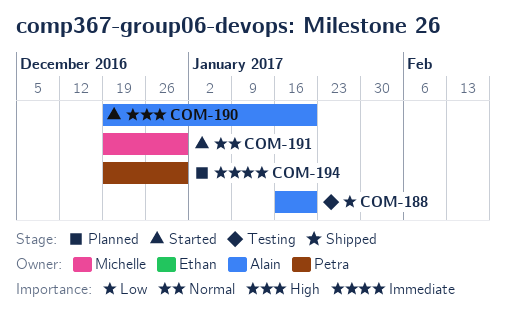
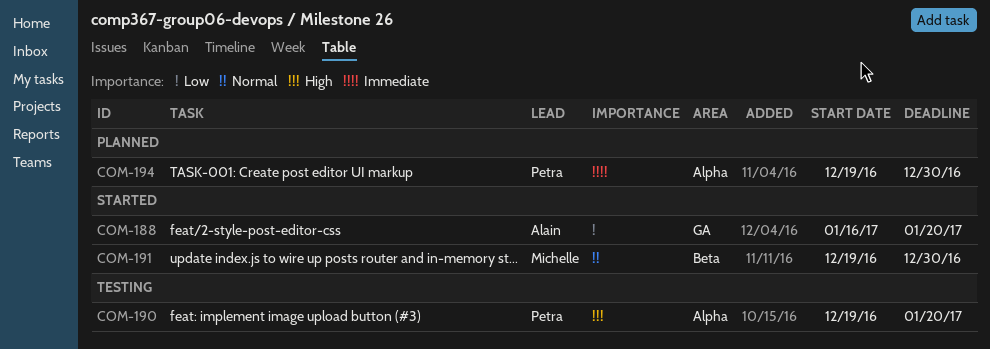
COM-188, status: Testing -> Started
COM-190, status: Started -> Testing
COM-190, owner: Alain -> Petra

